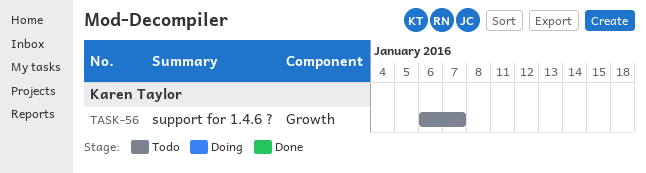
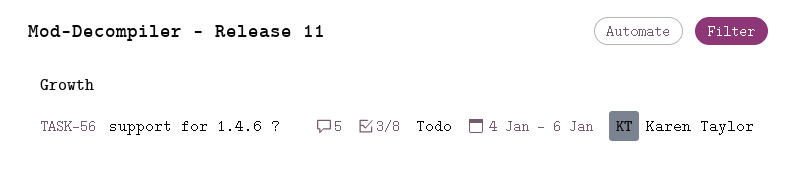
TASK-56, start: Jan 6 -> Jan 4
TASK-56, due: Jan 7 -> Jan 6

